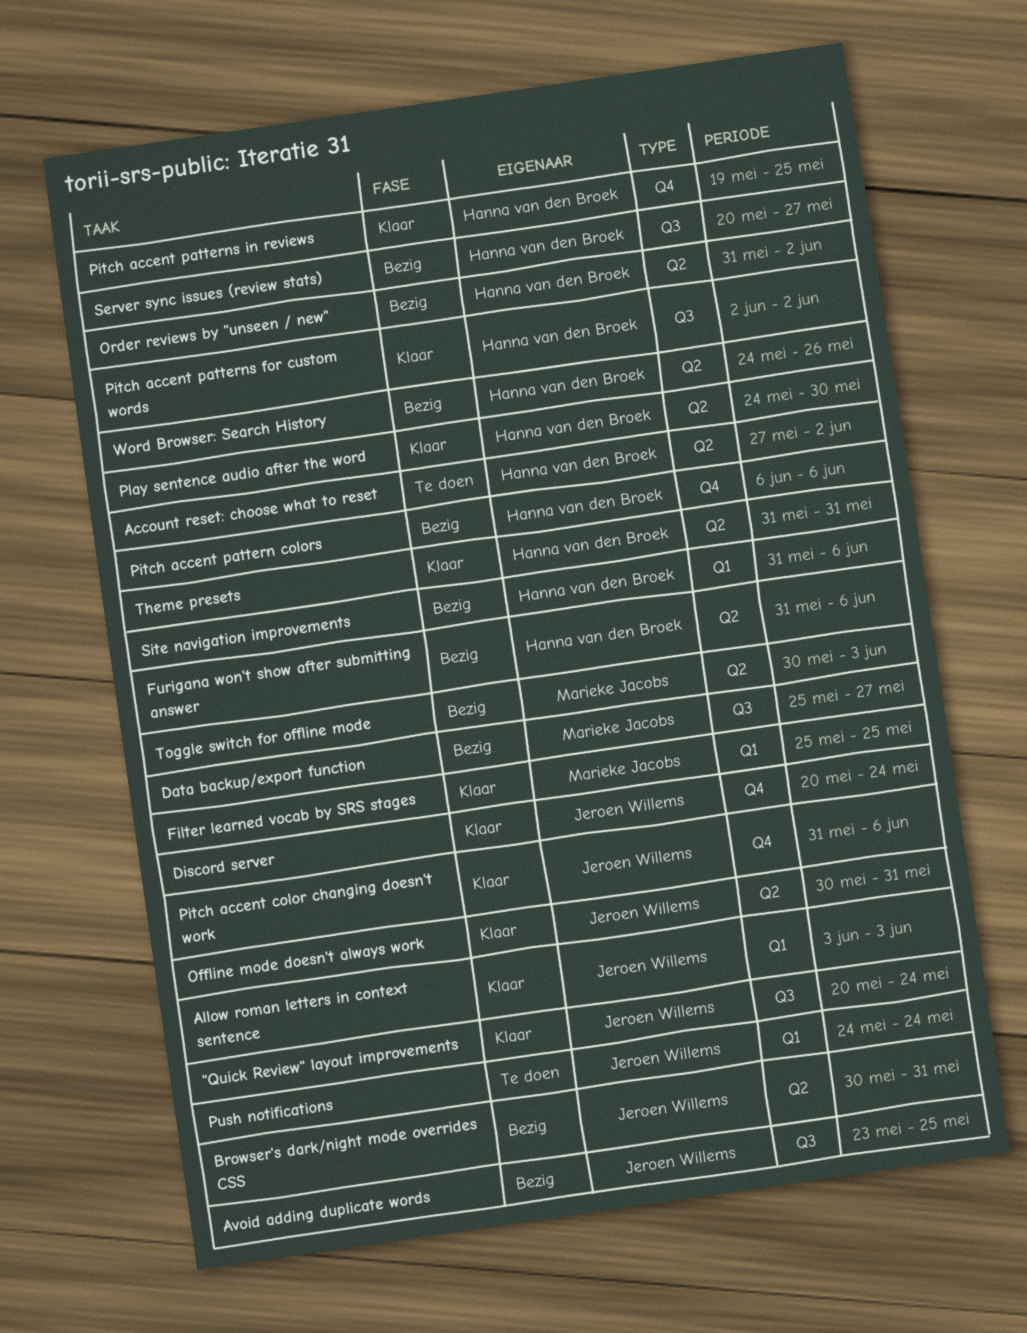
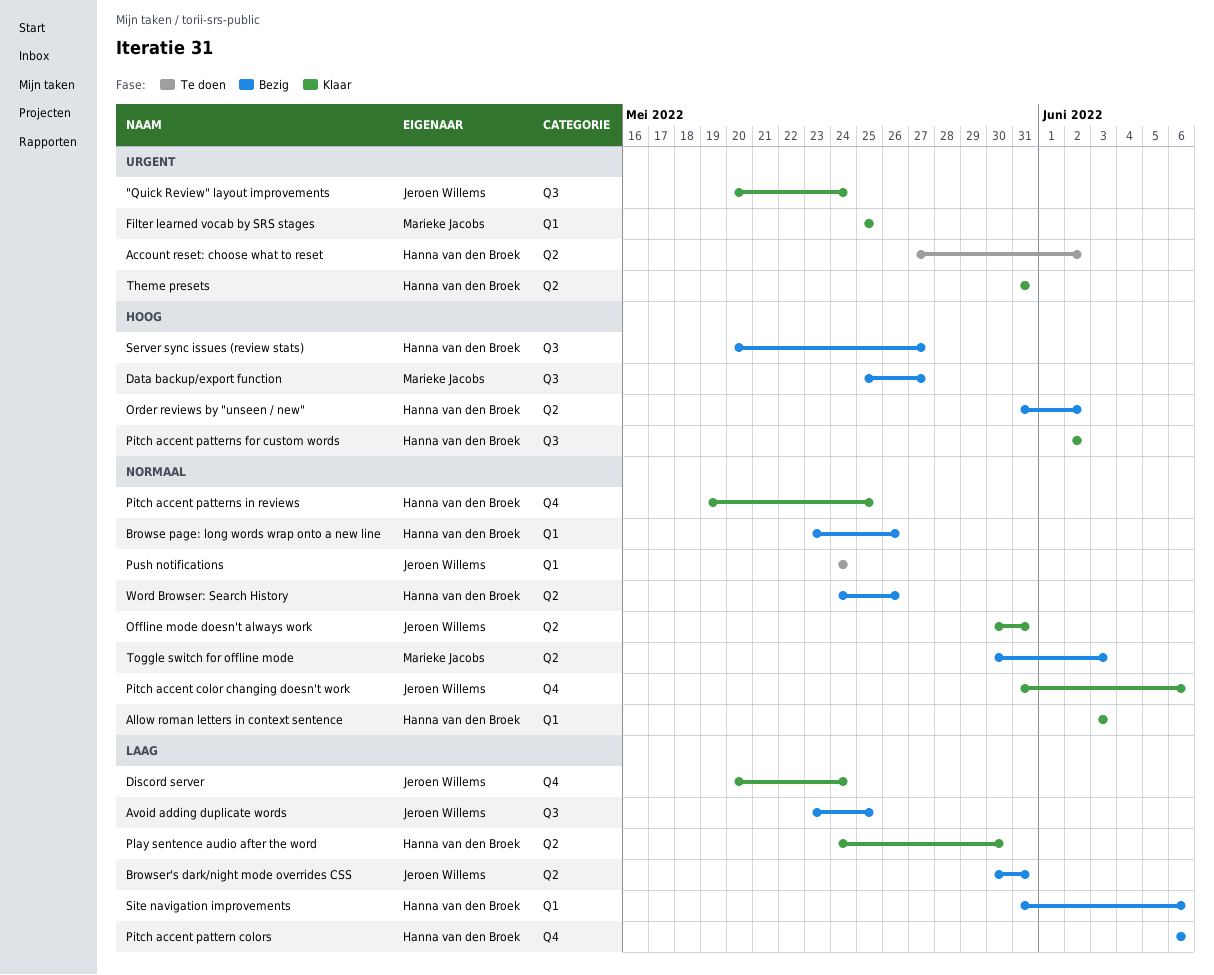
Allow roman letters in context sentence, owner: Jeroen Willems -> Hanna van den Broek
Browse page: long words wrap onto a new line: none -> present
Furigana won't show after submitting answer: present -> none

